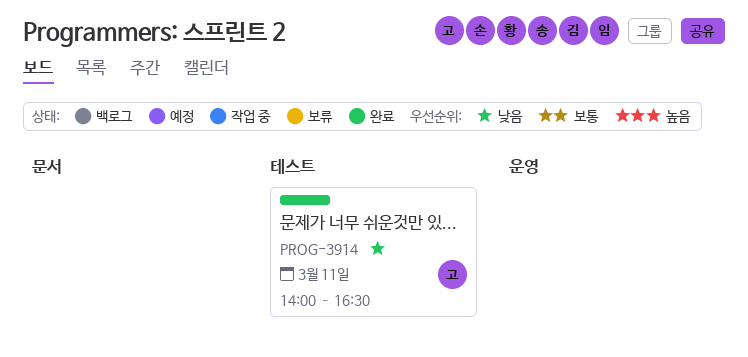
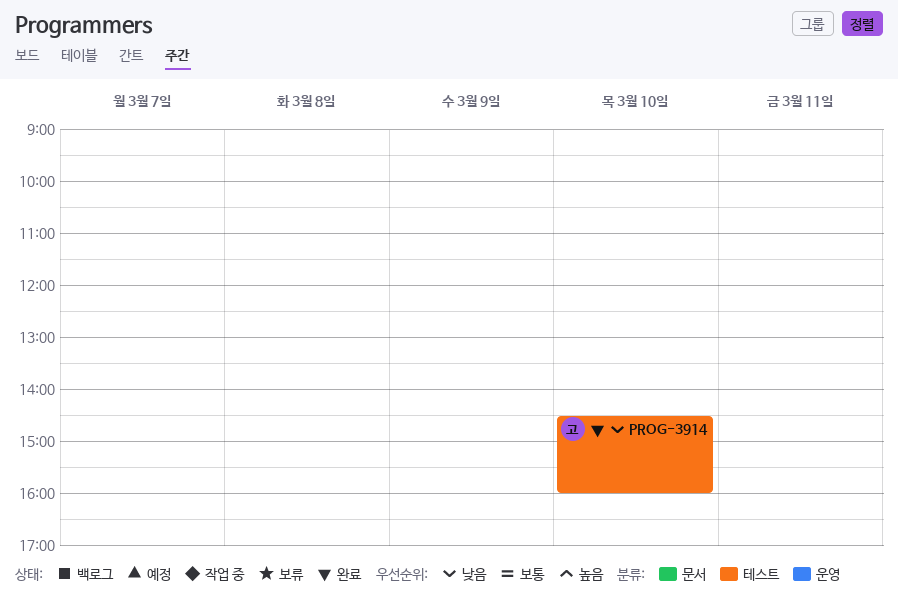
PROG-3914, day: Mar 11 -> Mar 10
PROG-3914, begins: 14:00 -> 14:30
PROG-3914, ends: 16:30 -> 16:00

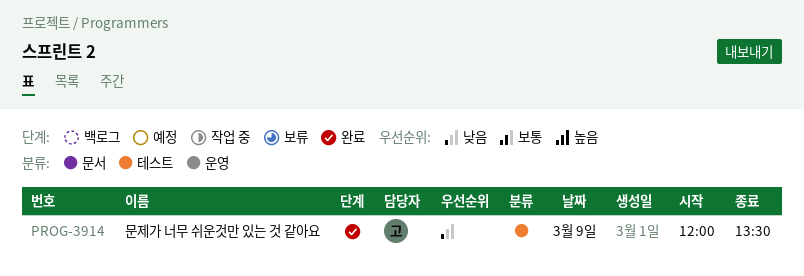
PROG-3914, day: Mar 10 -> Mar 9
PROG-3914, begins: 14:30 -> 12:00
PROG-3914, ends: 16:00 -> 13:30

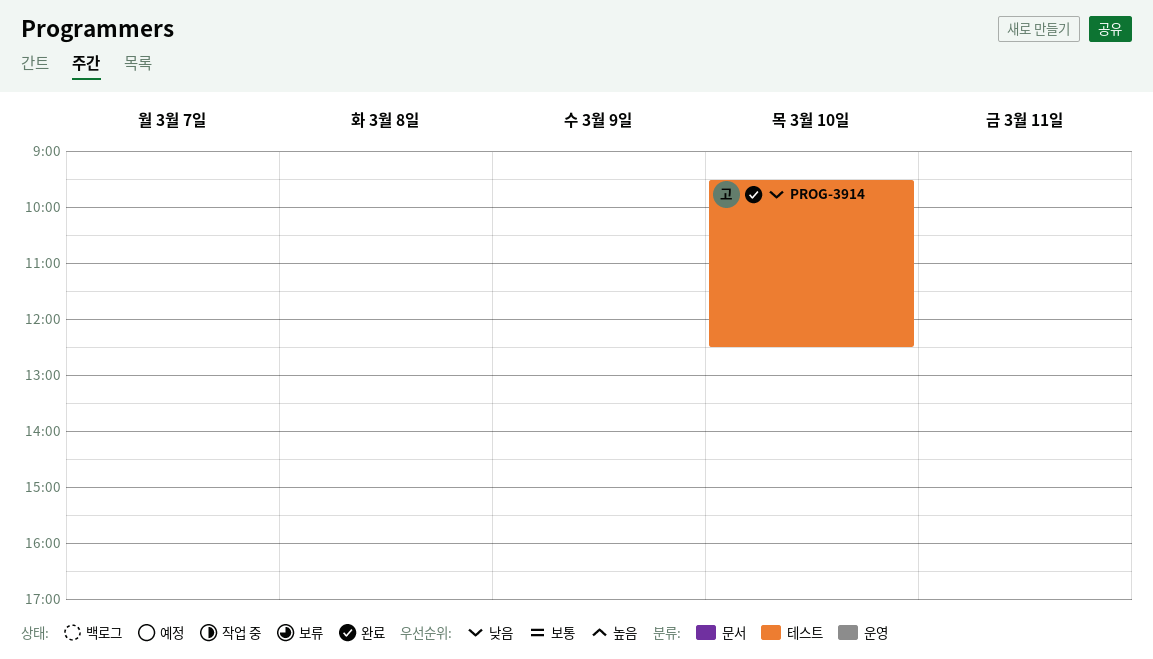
PROG-3914, day: Mar 9 -> Mar 10
PROG-3914, begins: 12:00 -> 09:30
PROG-3914, ends: 13:30 -> 12:30

